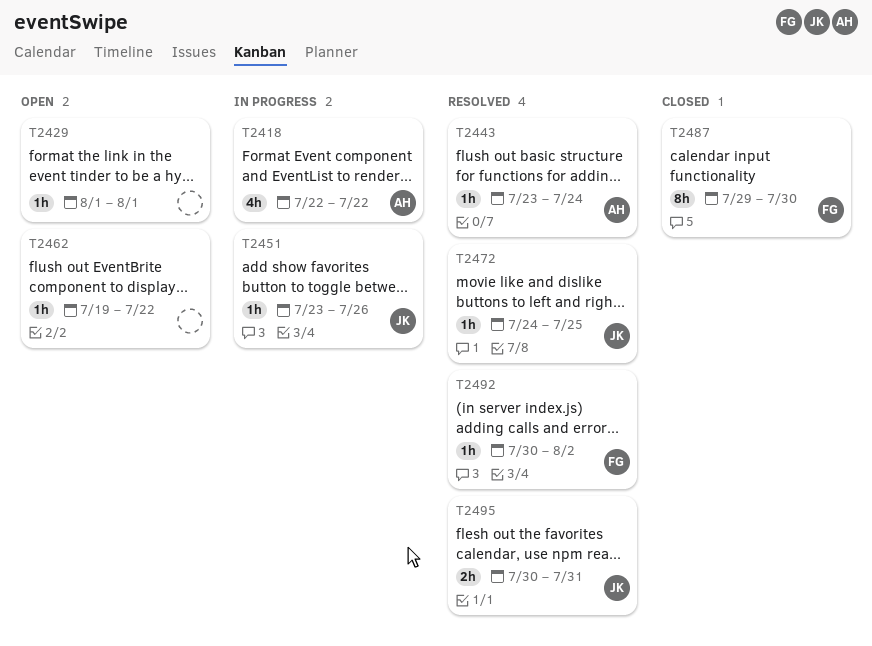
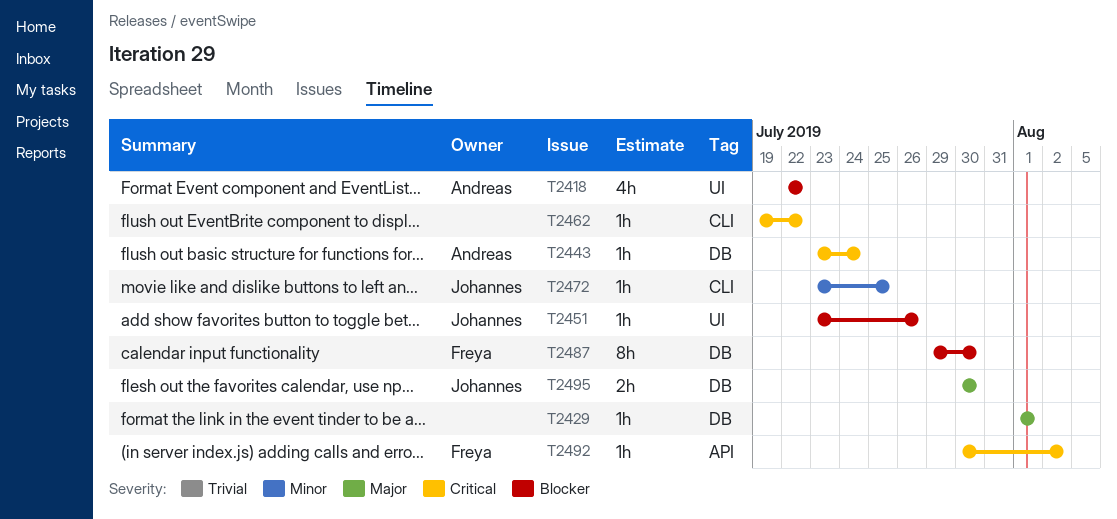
T2472, start: Jul 24 -> Jul 23
T2495, due: Jul 31 -> Jul 30

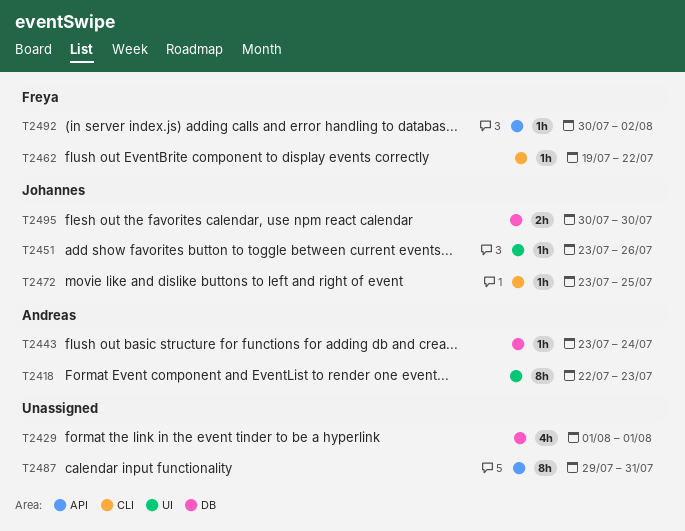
T2418, estimate: 4h -> 8h
T2418, due: Jul 22 -> Jul 23
T2429, estimate: 1h -> 4h
T2462, owner: none -> Freya
T2487, owner: Freya -> none
T2487, label: DB -> API
T2487, due: Jul 30 -> Jul 31

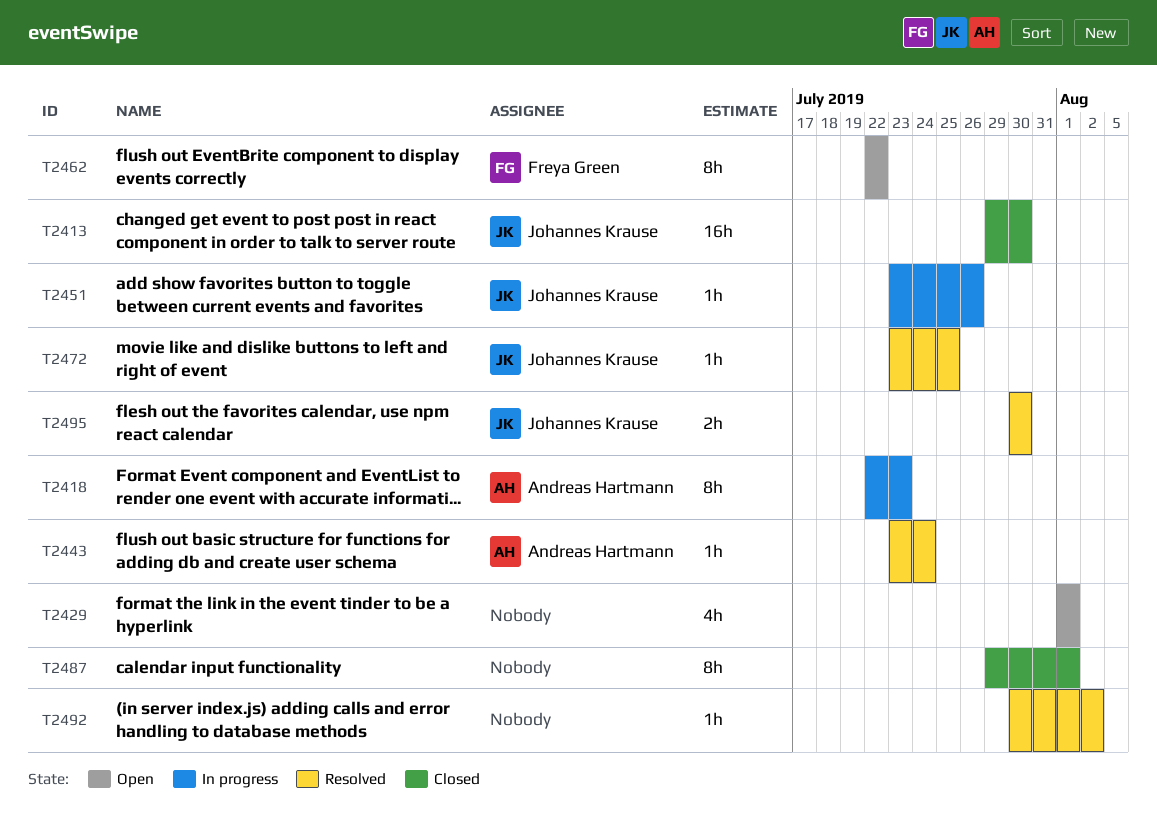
T2413: none -> present
T2462, estimate: 1h -> 8h
T2462, start: Jul 19 -> Jul 22
T2487, due: Jul 31 -> Aug 1
T2492, owner: Freya Green -> none

